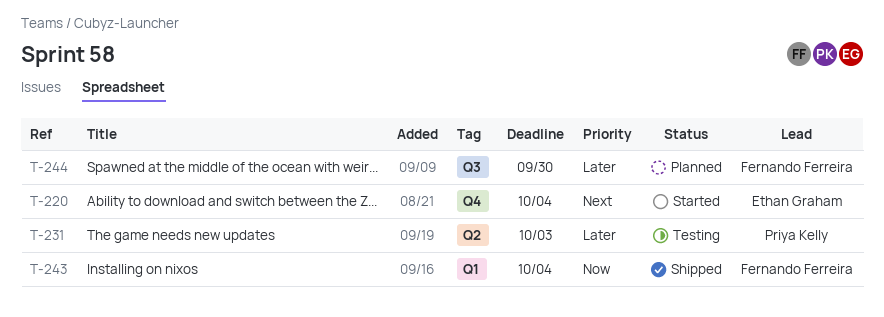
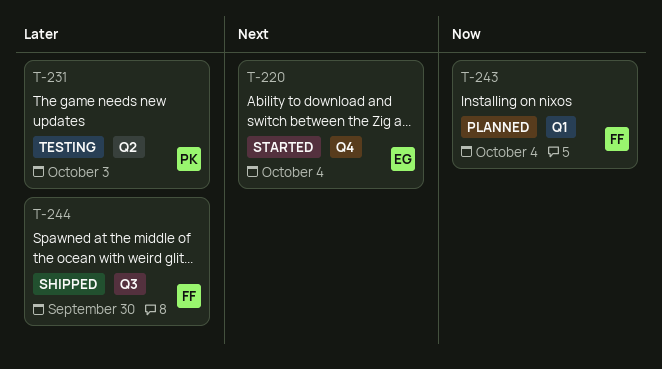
T-243, status: Shipped -> Planned
T-244, status: Planned -> Shipped

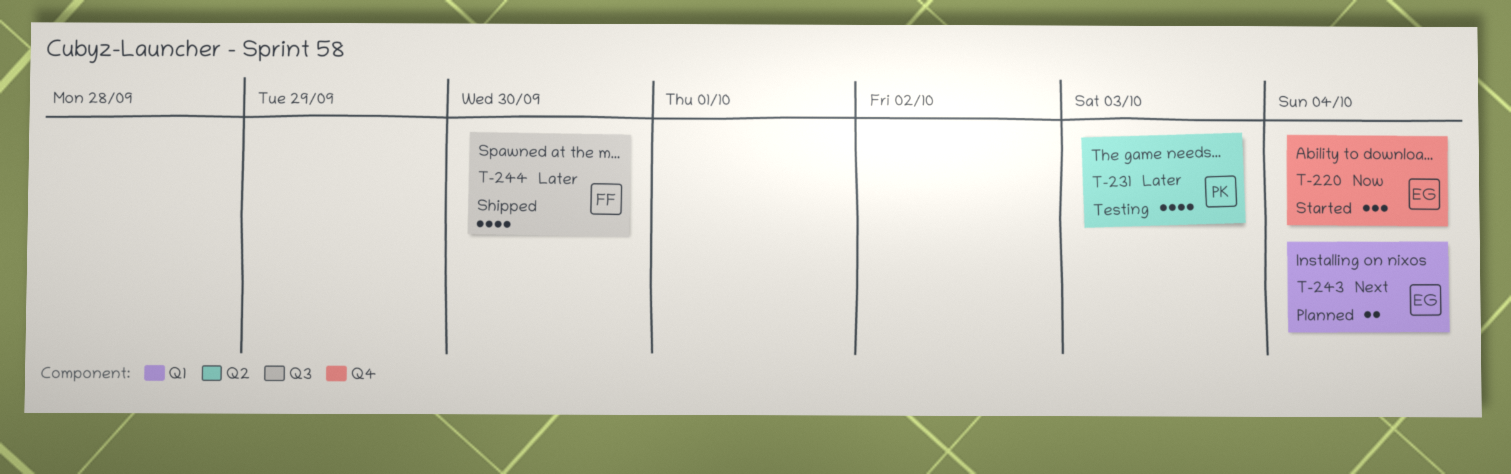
T-220, priority: Next -> Now
T-243, owner: FF -> EG
T-243, priority: Now -> Next

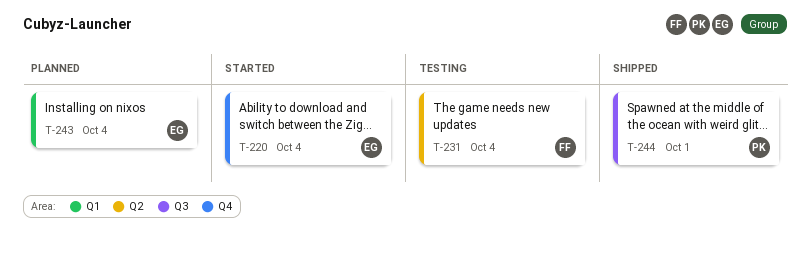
T-231, owner: PK -> FF
T-231, due: Oct 3 -> Oct 4
T-244, owner: FF -> PK
T-244, due: Sep 30 -> Oct 1

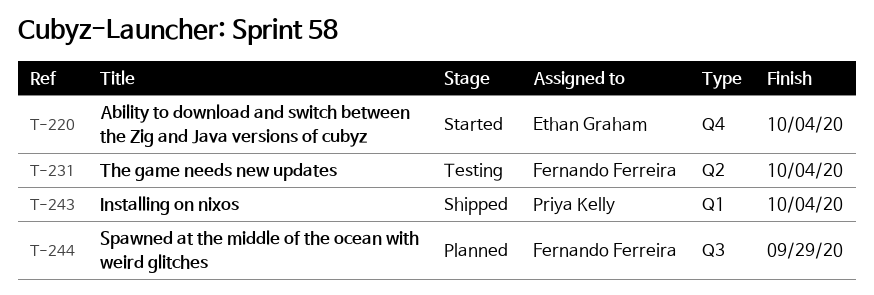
T-243, status: Planned -> Shipped
T-243, owner: Ethan Graham -> Priya Kelly
T-244, status: Shipped -> Planned
T-244, owner: Priya Kelly -> Fernando Ferreira
T-244, due: Oct 1 -> Sep 29

